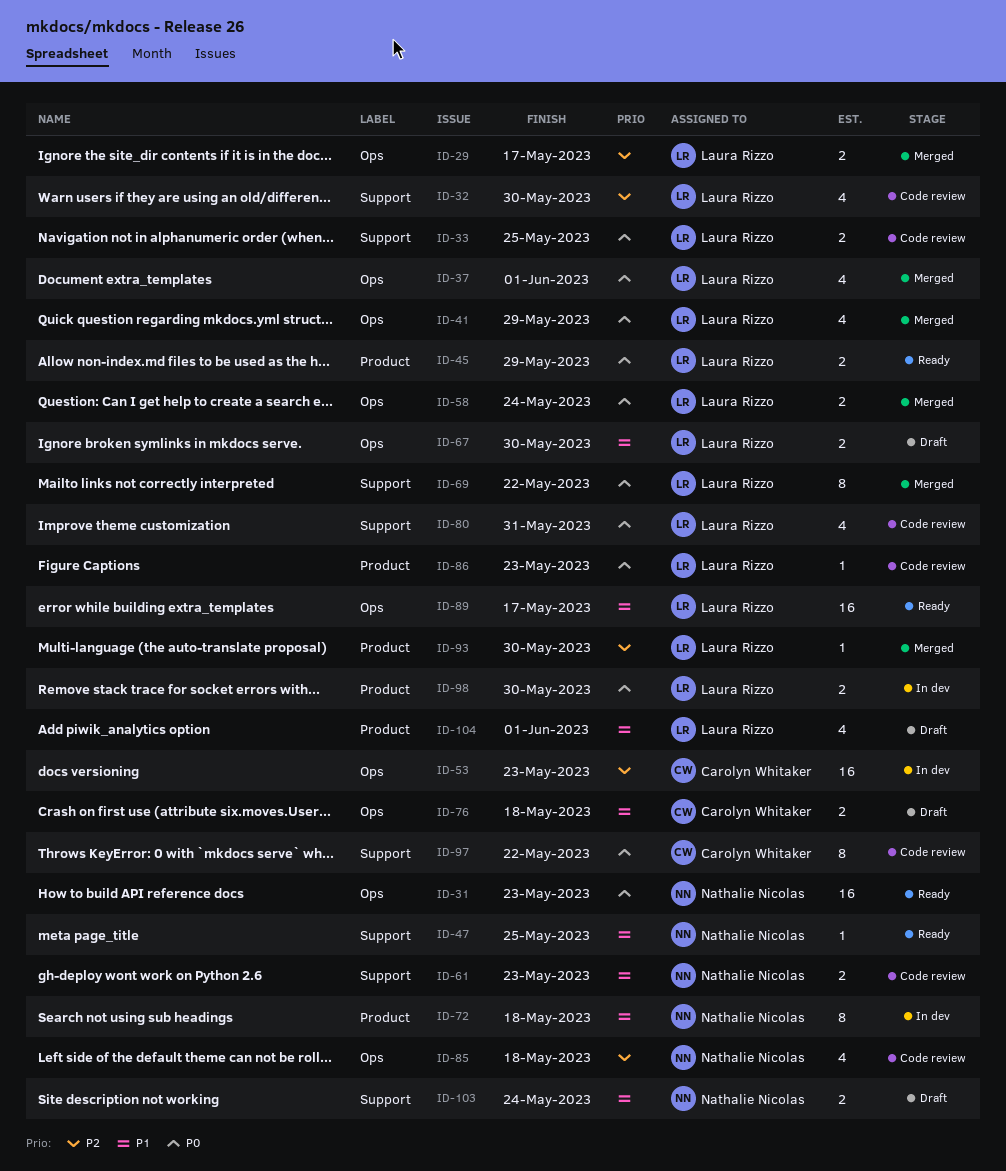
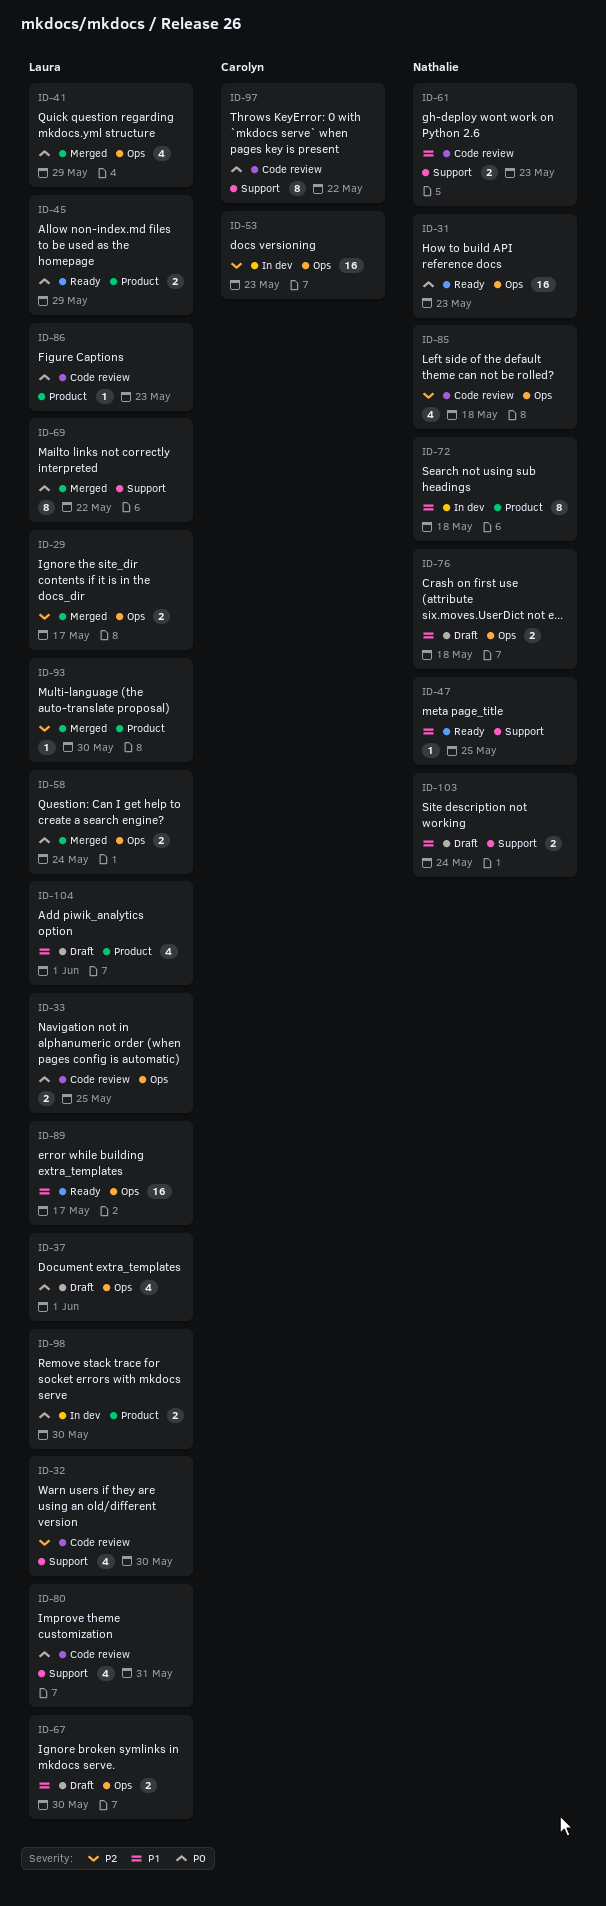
ID-33, label: Support -> Ops
ID-37, status: Merged -> Draft
ID-76, owner: Carolyn Whitaker -> Nathalie Nicolas

